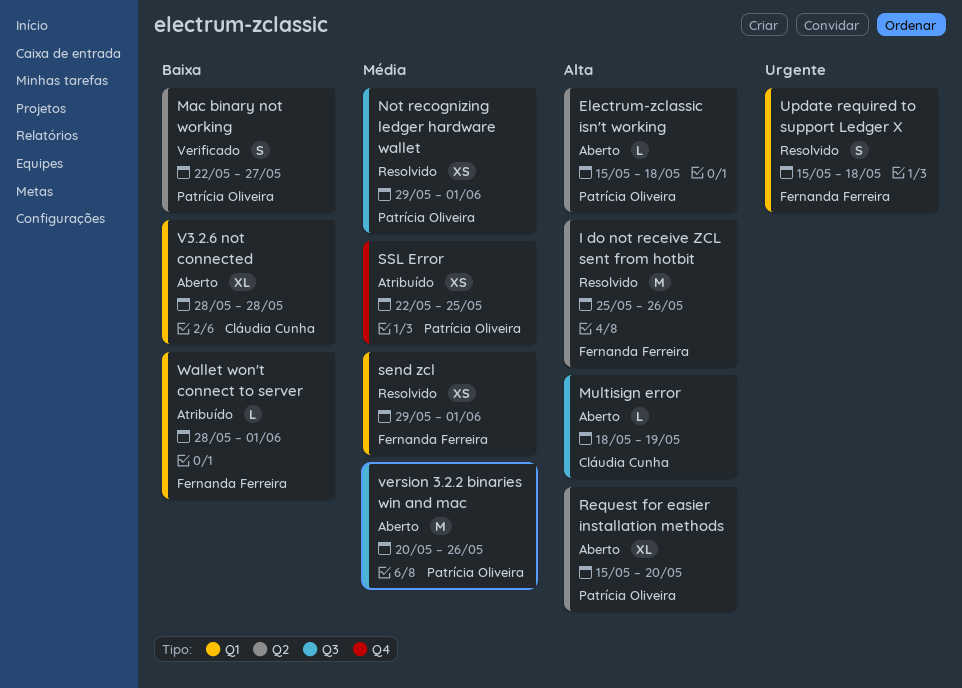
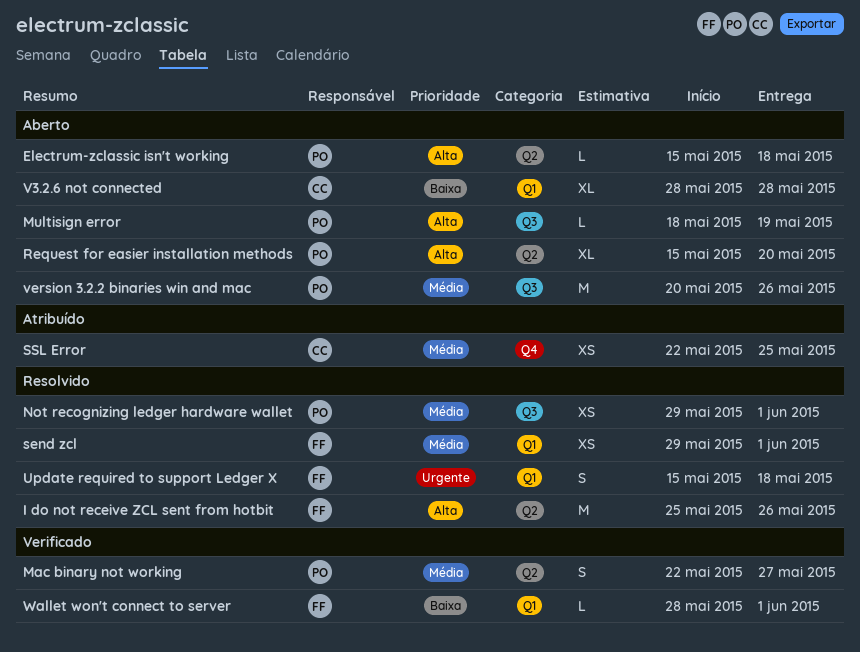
Mac binary not working, priority: Baixa -> Média
Multisign error, owner: Cláudia Cunha -> Patrícia Oliveira
SSL Error, owner: Patrícia Oliveira -> Cláudia Cunha
Wallet won't connect to server, status: Atribuído -> Verificado

